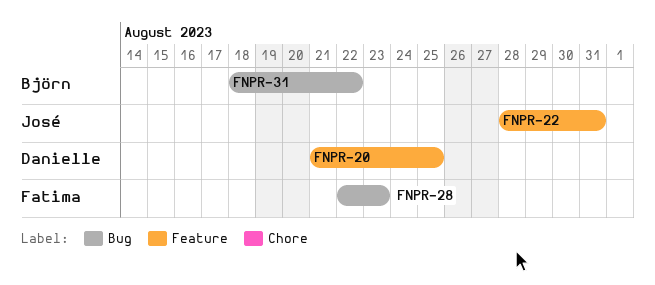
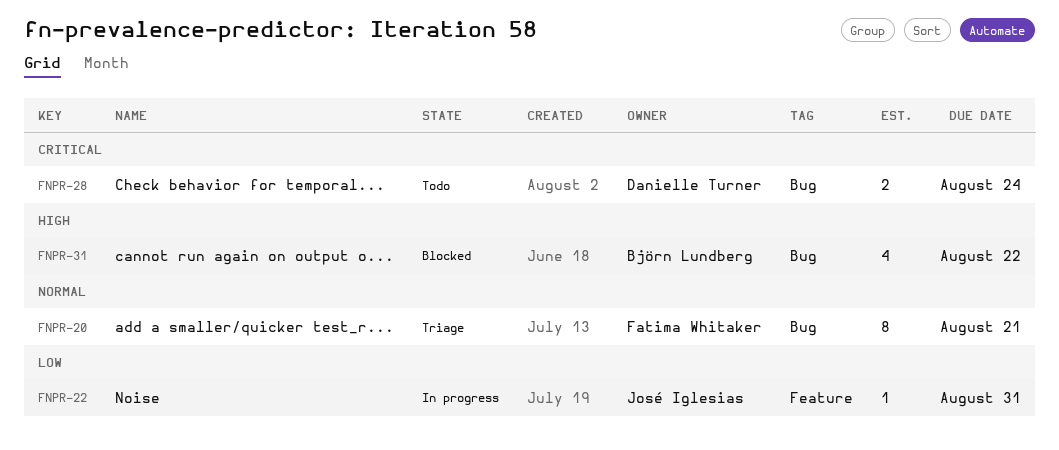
FNPR-20, owner: Danielle Turner -> Fatima Whitaker
FNPR-20, label: Feature -> Bug
FNPR-20, due: Aug 25 -> Aug 21
FNPR-28, owner: Fatima Whitaker -> Danielle Turner
FNPR-28, due: Aug 23 -> Aug 24

